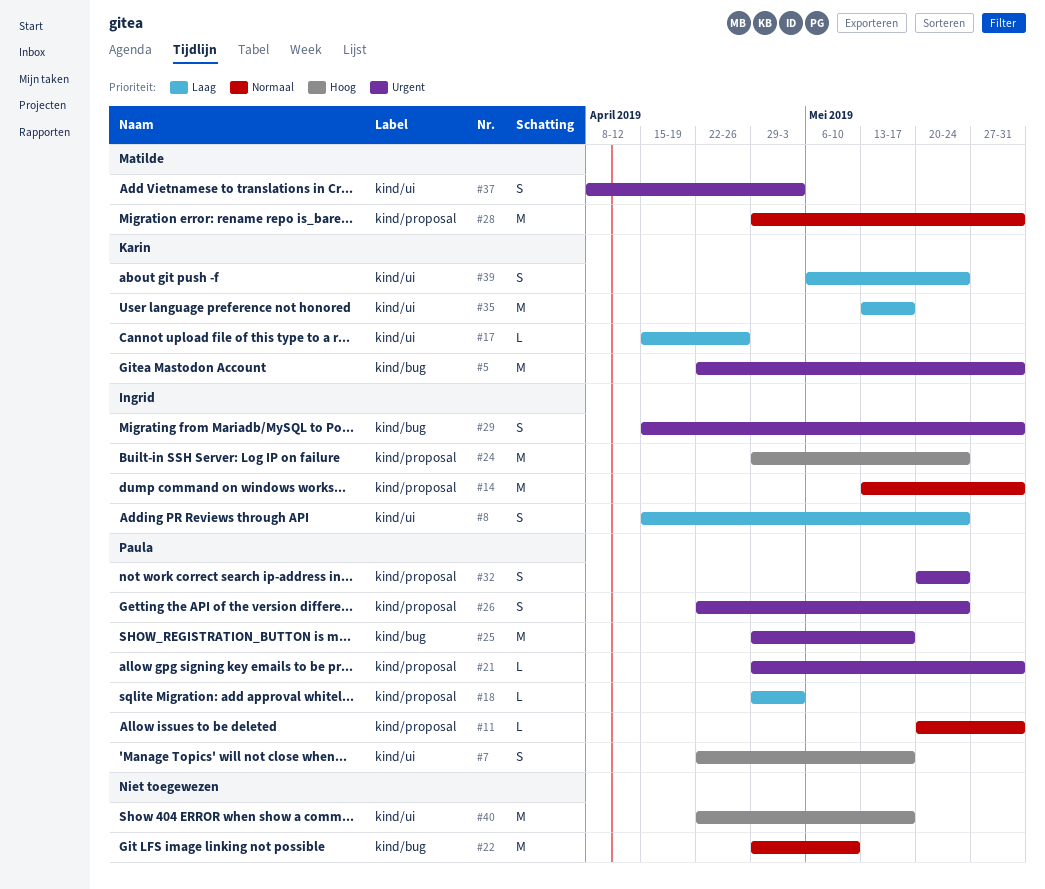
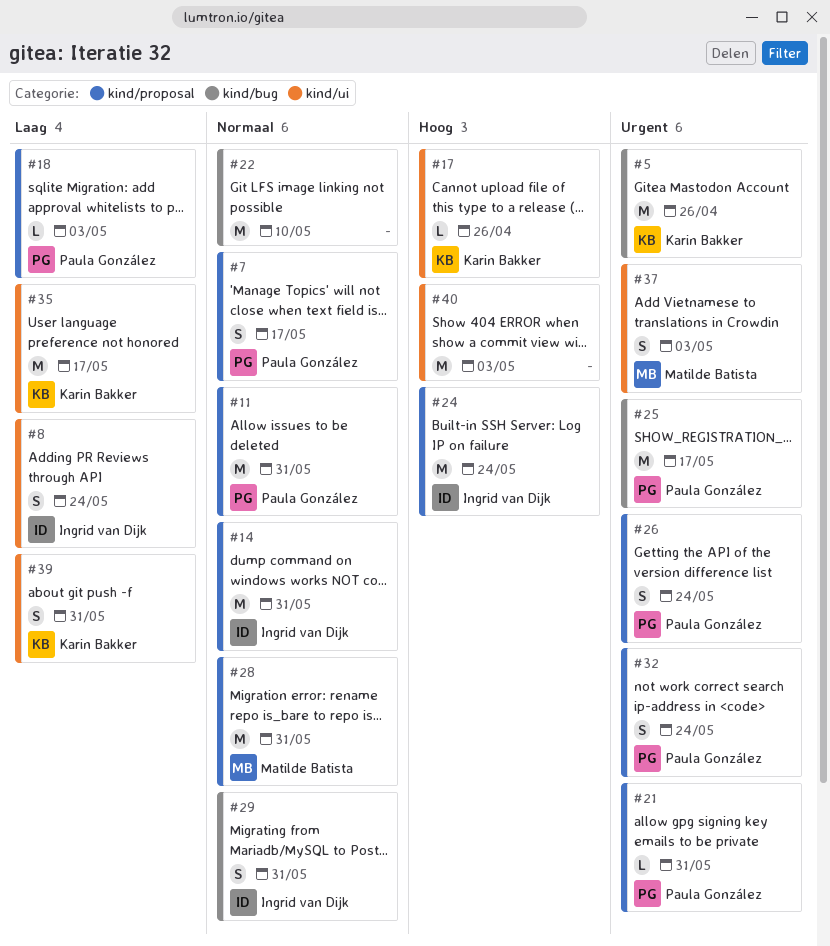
#5, due: May 31 -> Apr 26
#7, priority: Hoog -> Normaal
#7, label: kind/ui -> kind/proposal
#11, estimate: L -> M
#17, priority: Laag -> Hoog
#29, priority: Urgent -> Normaal
#39, due: May 24 -> May 31
#40, due: May 17 -> May 3

